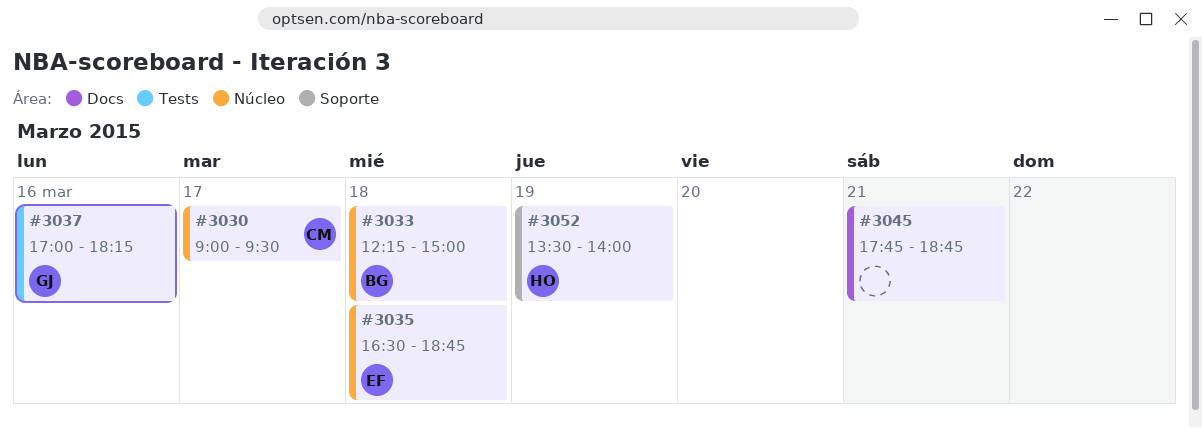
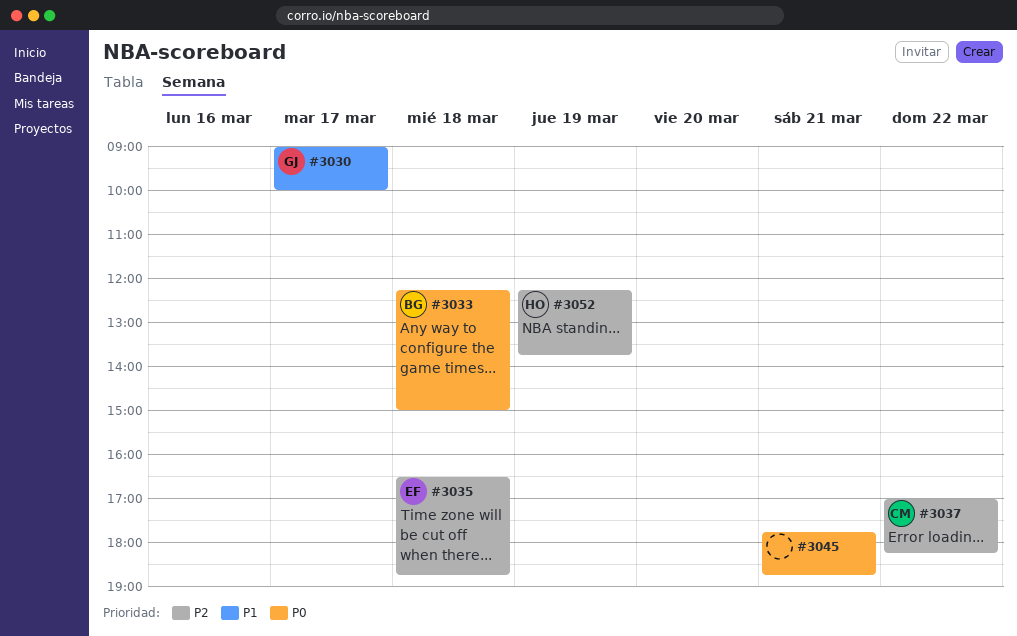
#3030, owner: CM -> GJ
#3030, ends: 09:30 -> 10:00
#3037, owner: GJ -> CM
#3037, day: Mar 16 -> Mar 22
#3052, begins: 13:30 -> 12:15
#3052, ends: 14:00 -> 13:45

